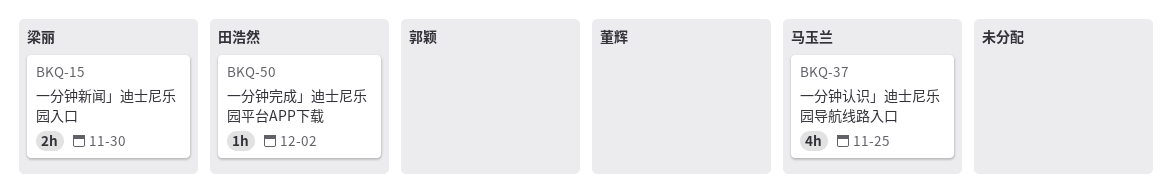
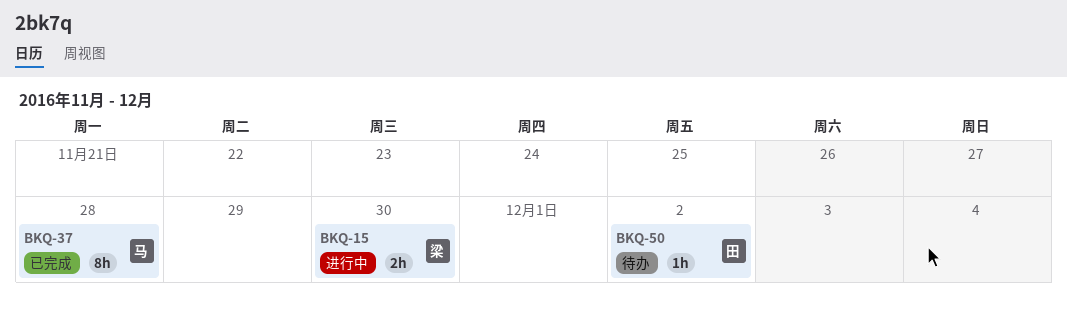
BKQ-37, estimate: 4h -> 8h
BKQ-37, due: Nov 25 -> Nov 28

